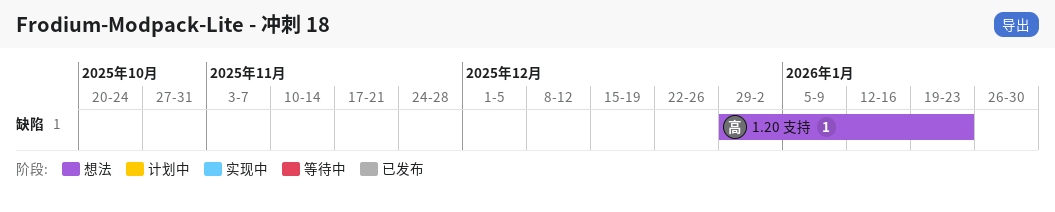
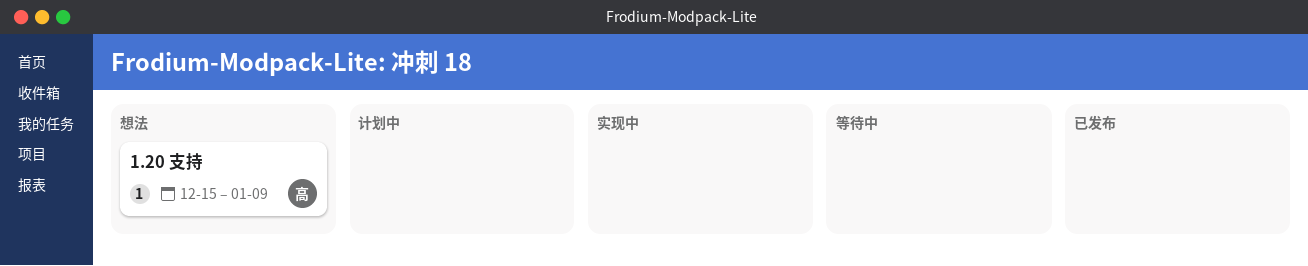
1.20 支持, start: Dec 29 -> Dec 15
1.20 支持, due: Jan 23 -> Jan 9

